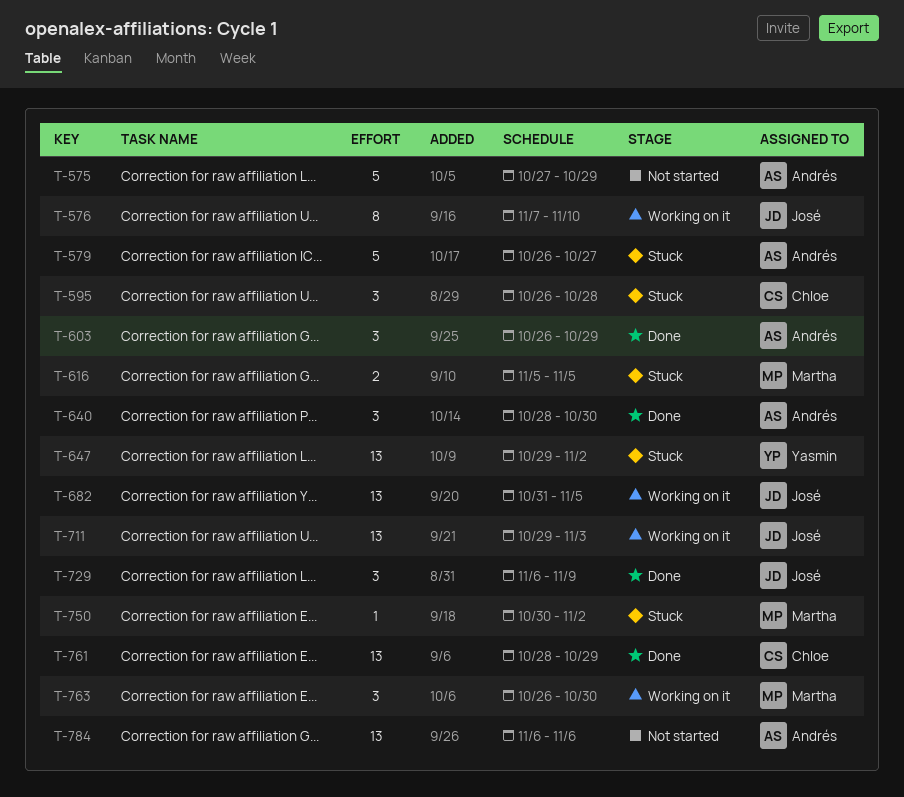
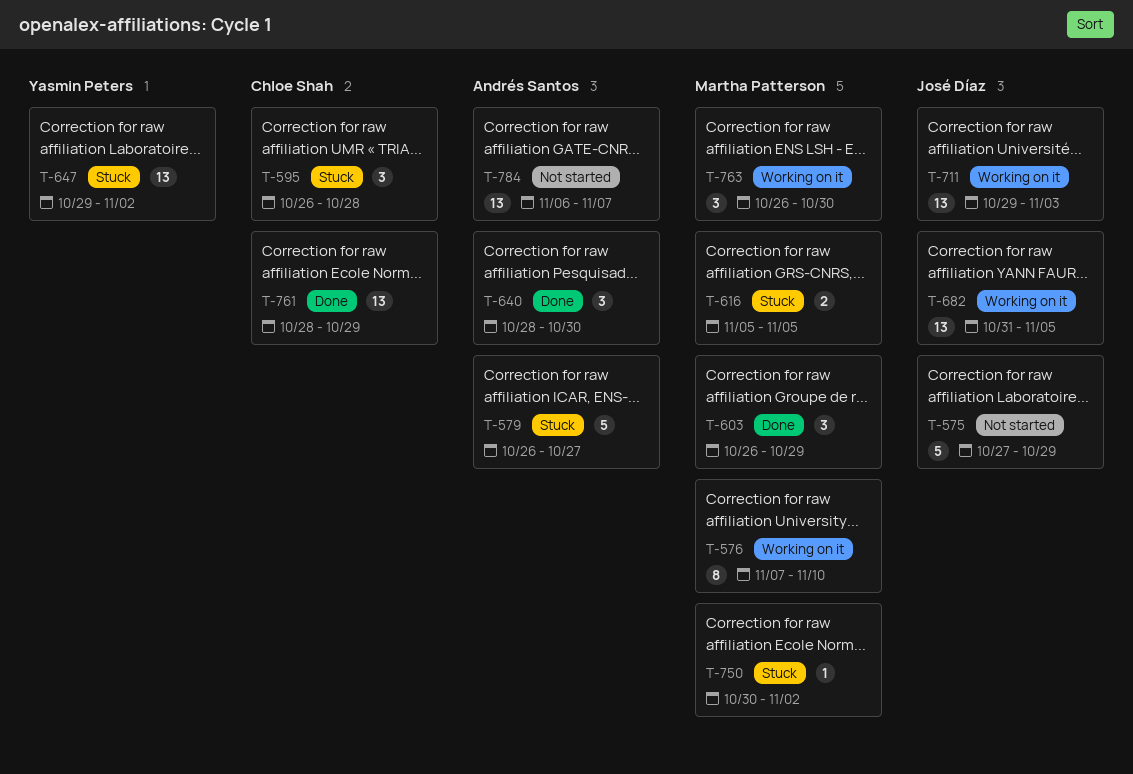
T-575, owner: Andrés Santos -> José Díaz
T-576, owner: José Díaz -> Martha Patterson
T-603, owner: Andrés Santos -> Martha Patterson
T-729: present -> none
T-784, due: Nov 6 -> Nov 7

